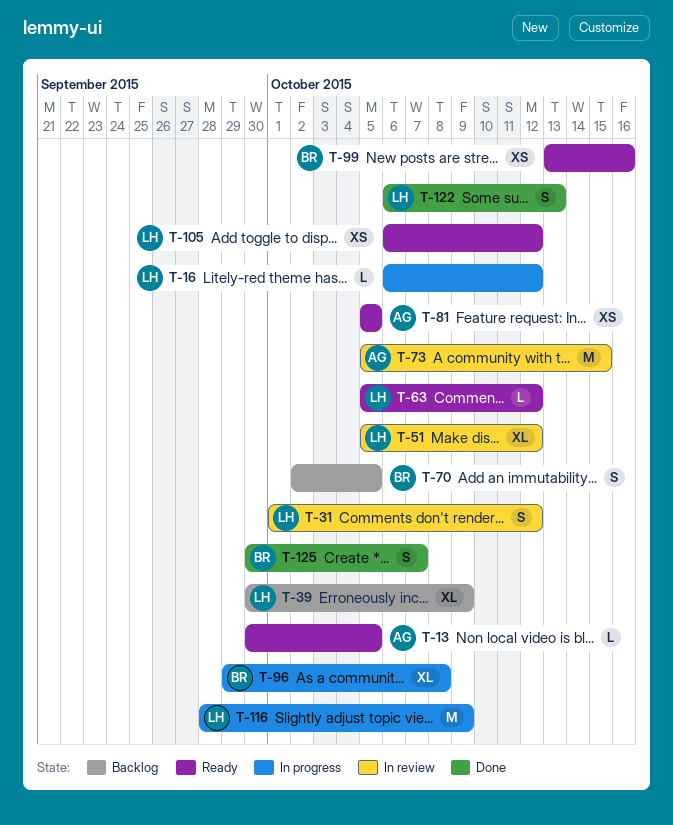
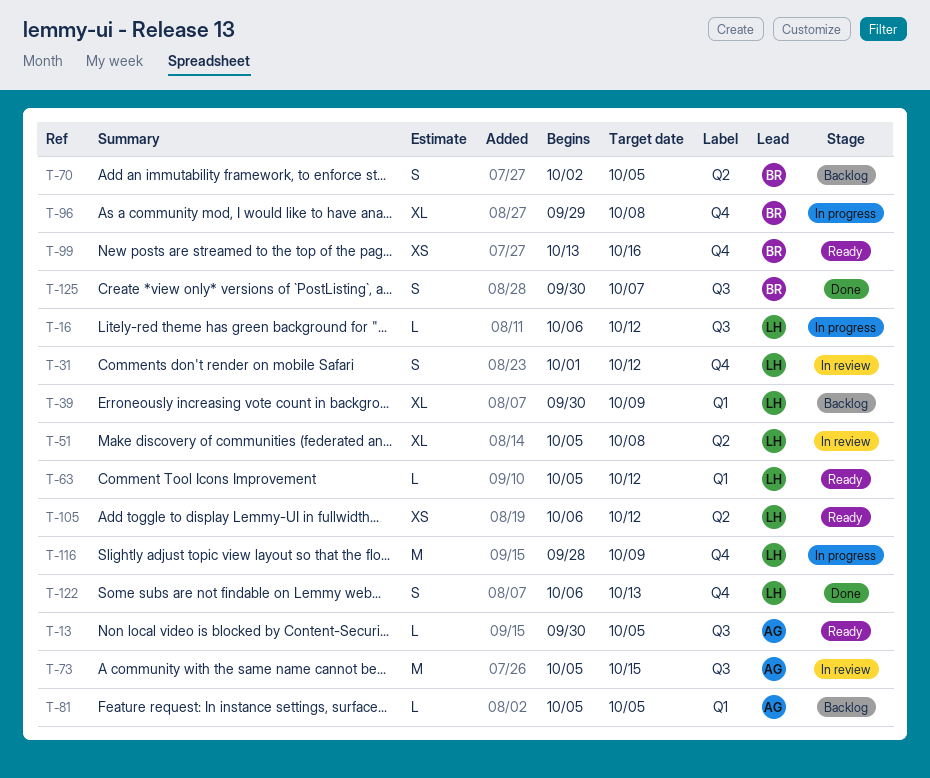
T-51, due: Oct 12 -> Oct 8
T-81, status: Ready -> Backlog
T-81, estimate: XS -> L

